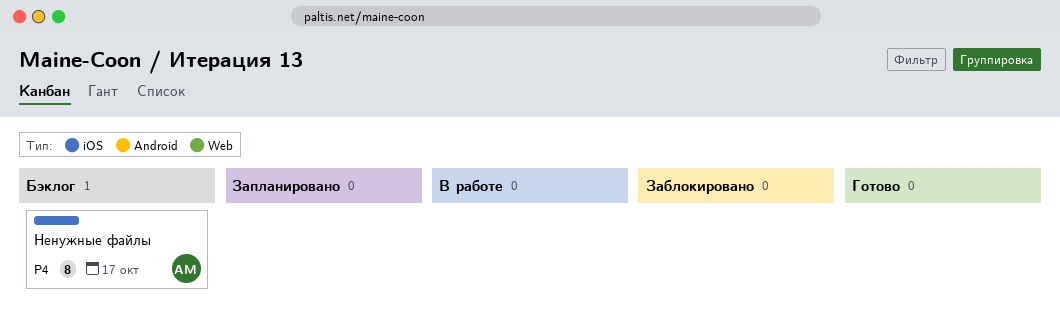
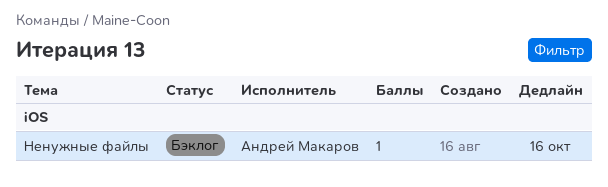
Ненужные файлы, estimate: 8 -> 1
Ненужные файлы, due: Oct 17 -> Oct 16

